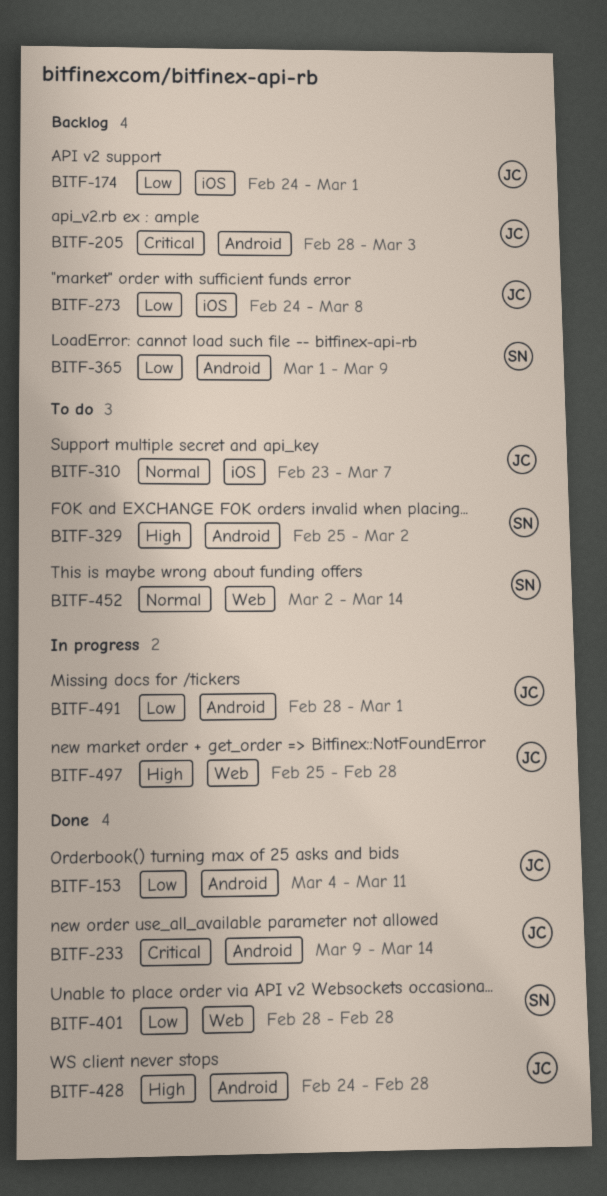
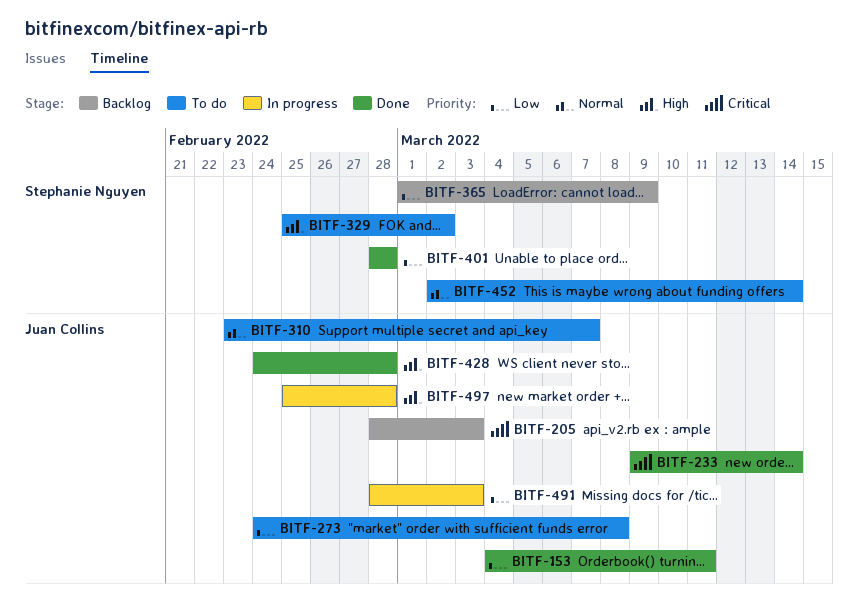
BITF-174: present -> none
BITF-273, status: Backlog -> To do
BITF-491, due: Mar 1 -> Mar 3

